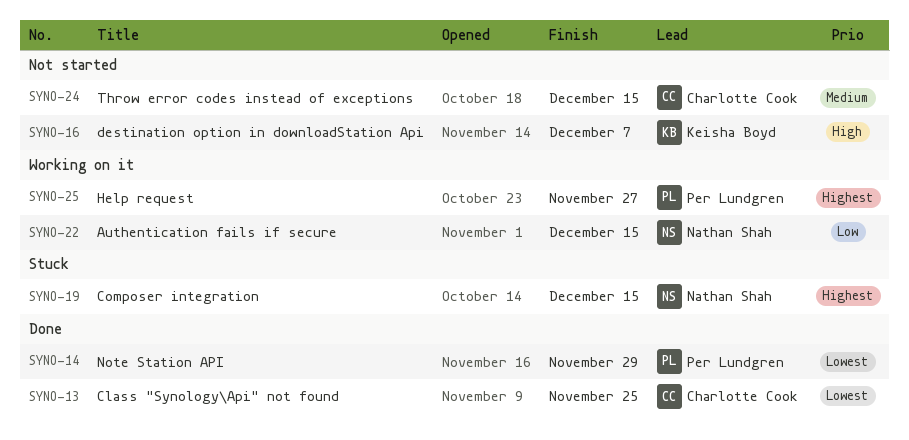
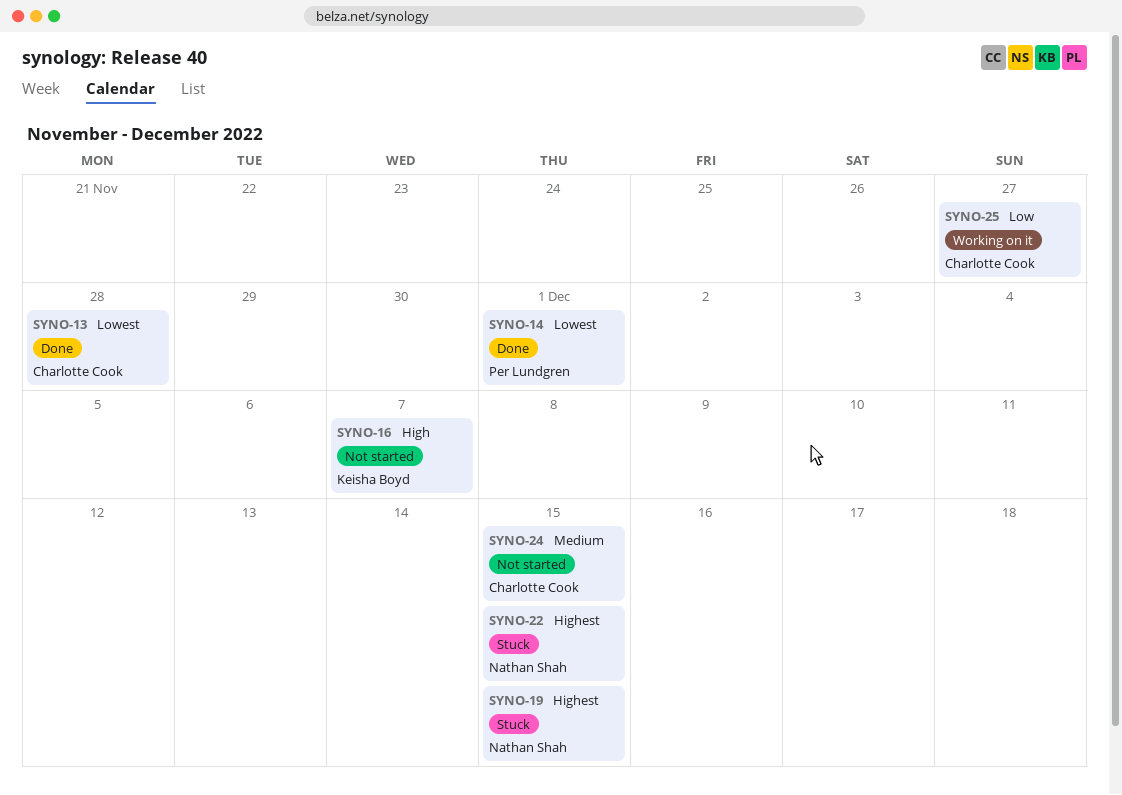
SYNO-13, due: Nov 25 -> Nov 28
SYNO-14, due: Nov 29 -> Dec 1
SYNO-22, status: Working on it -> Stuck
SYNO-22, priority: Low -> Highest
SYNO-25, owner: Per Lundgren -> Charlotte Cook
SYNO-25, priority: Highest -> Low

